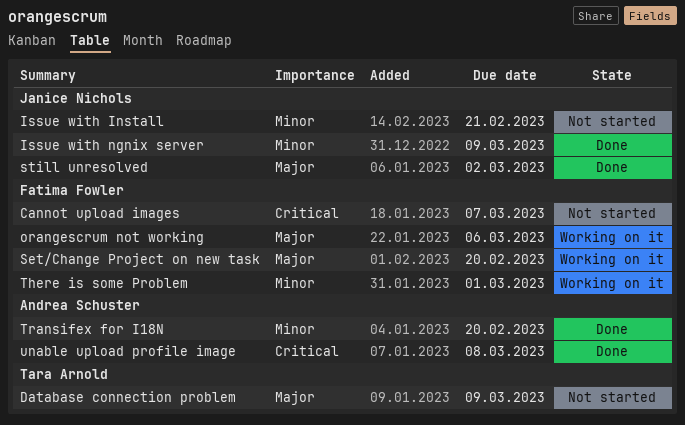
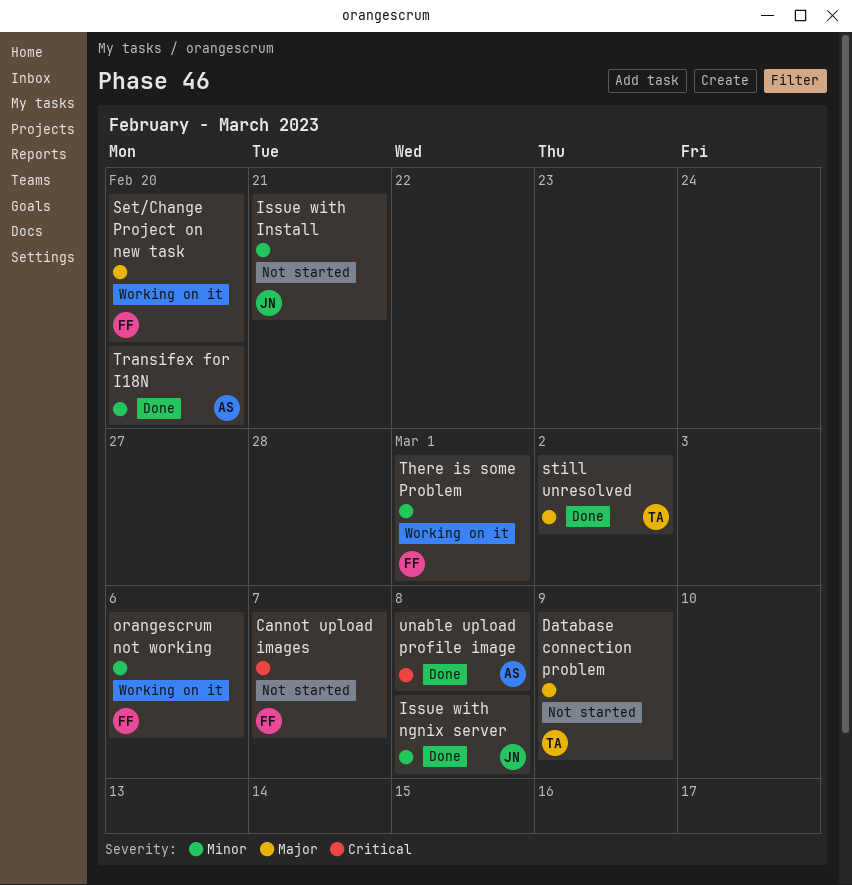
Issue with ngnix server, due: Mar 9 -> Mar 8
orangescrum not working, priority: Major -> Minor
still unresolved, owner: Janice Nichols -> Tara Arnold

